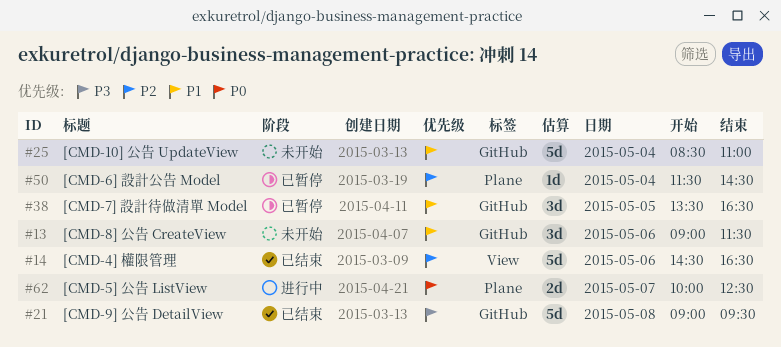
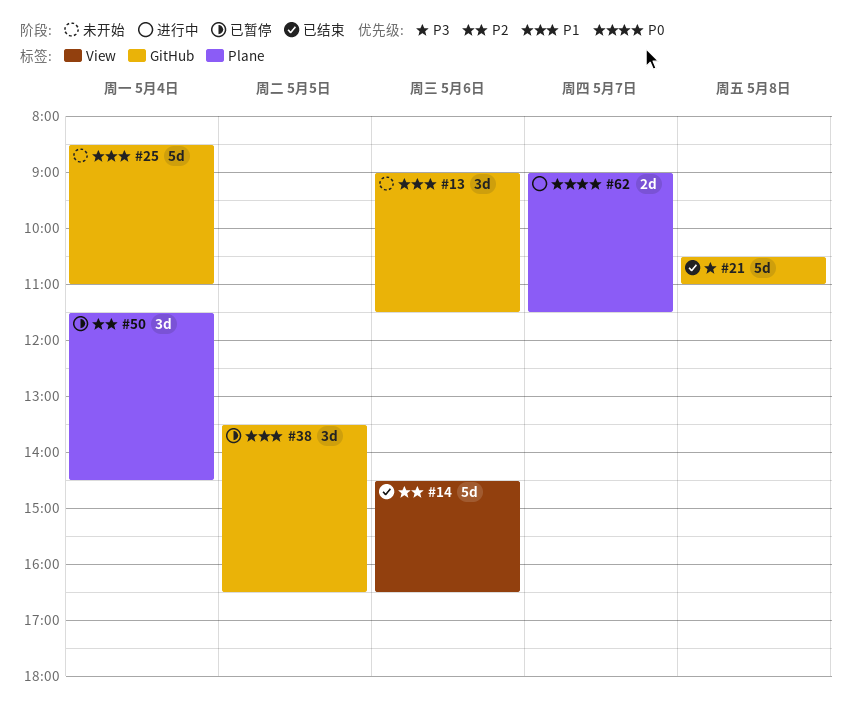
#21, begins: 09:00 -> 10:30
#21, ends: 09:30 -> 11:00
#50, estimate: 1d -> 3d
#62, begins: 10:00 -> 09:00
#62, ends: 12:30 -> 11:30

